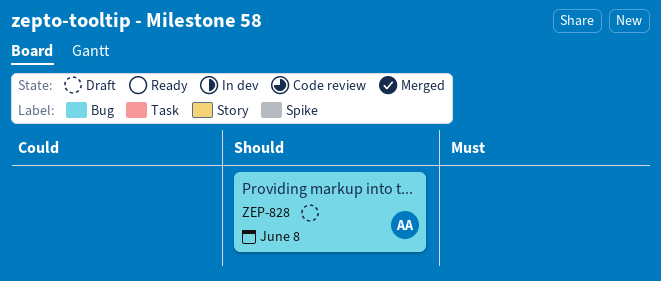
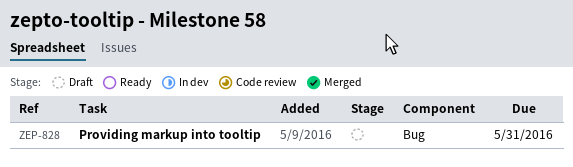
ZEP-828, due: Jun 8 -> May 31

